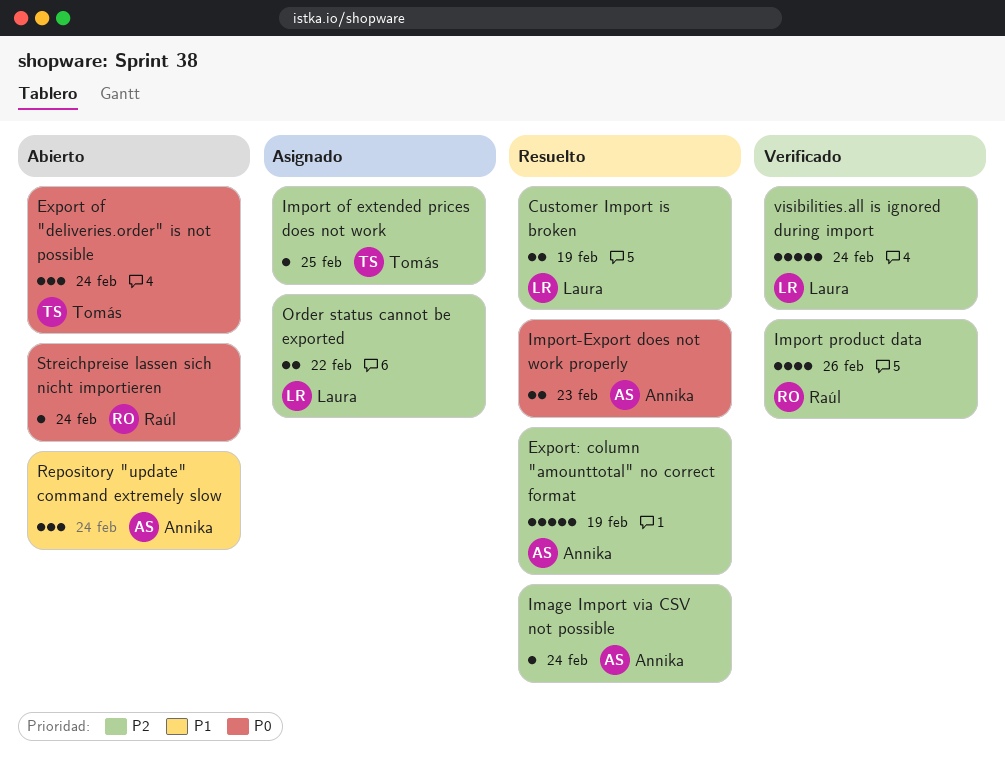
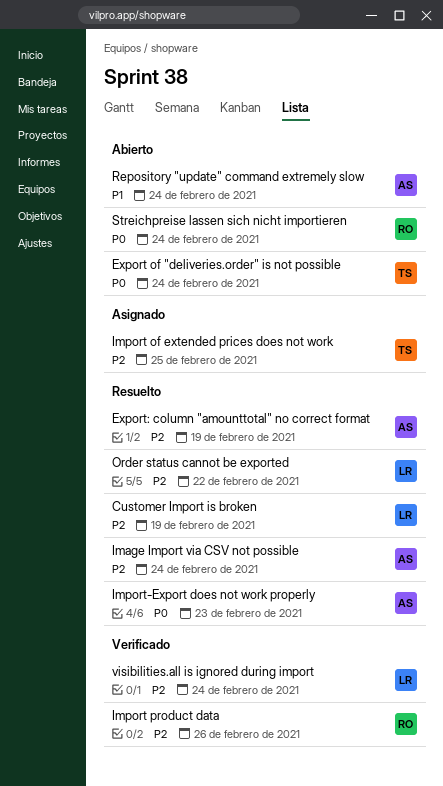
Order status cannot be exported, status: Asignado -> Resuelto

